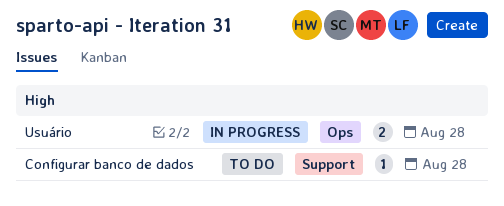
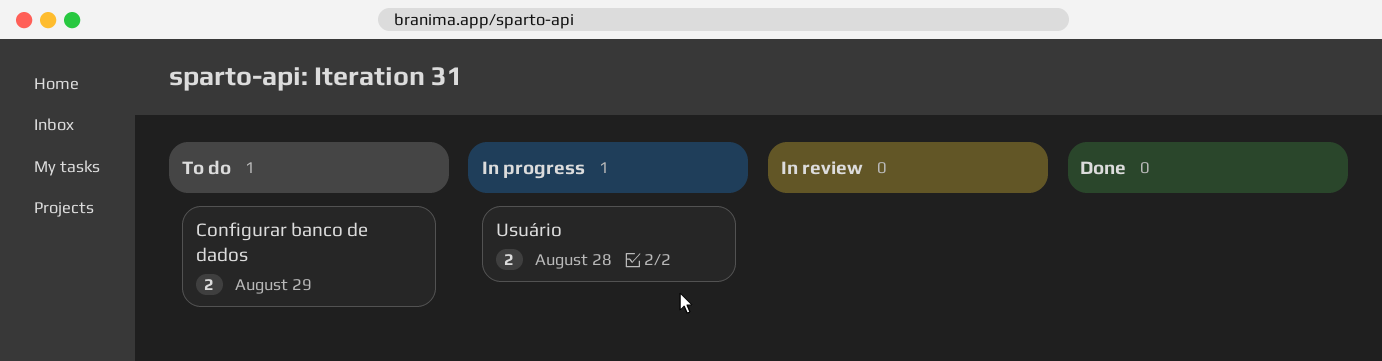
Configurar banco de dados, estimate: 1 -> 2
Configurar banco de dados, due: Aug 28 -> Aug 29

